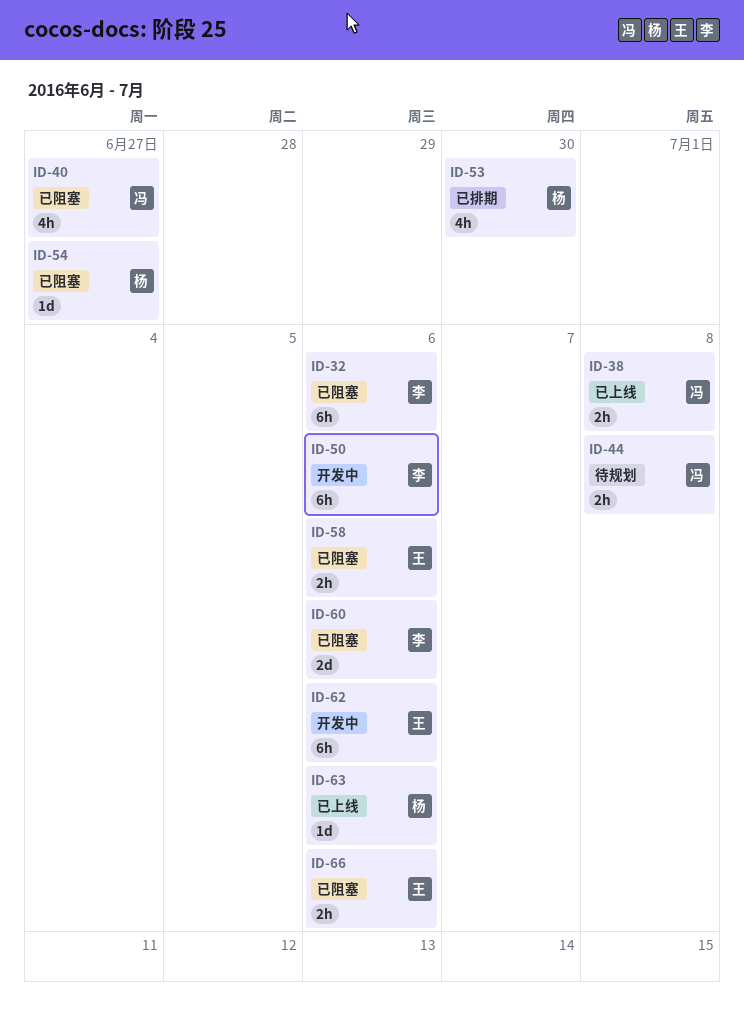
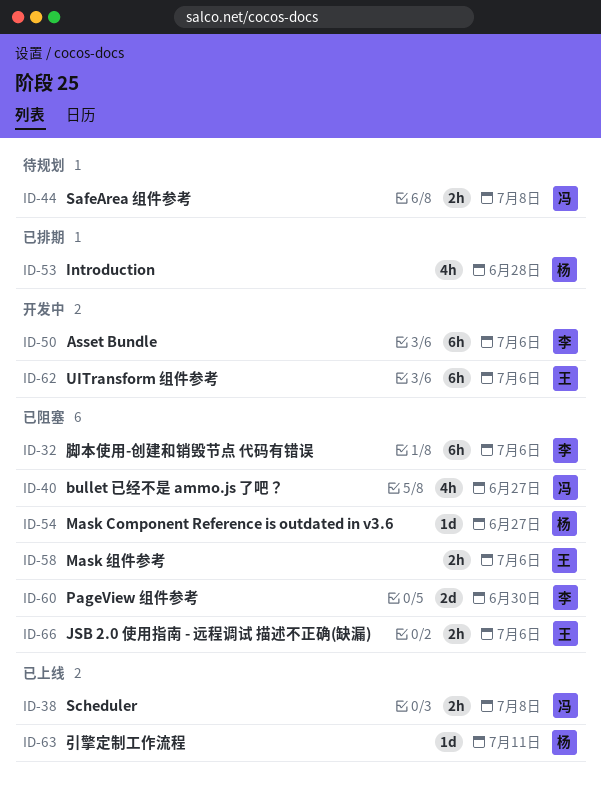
ID-53, due: Jun 30 -> Jun 28
ID-60, due: Jul 6 -> Jun 30
ID-63, due: Jul 6 -> Jul 11

